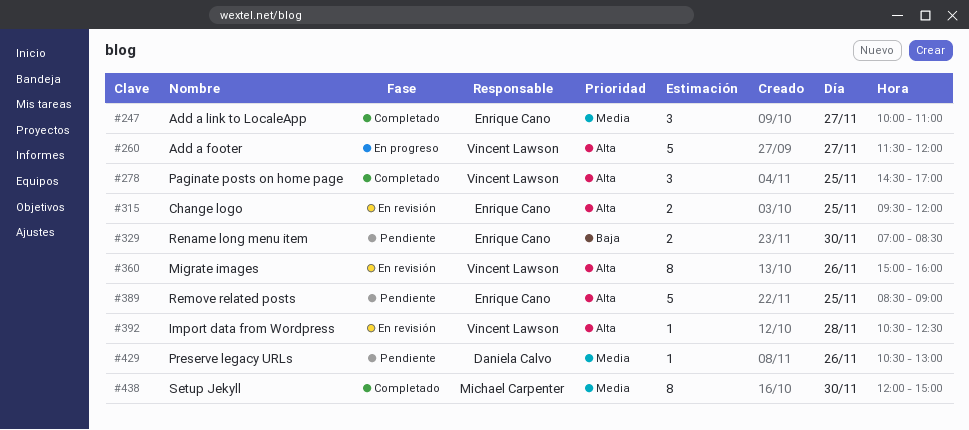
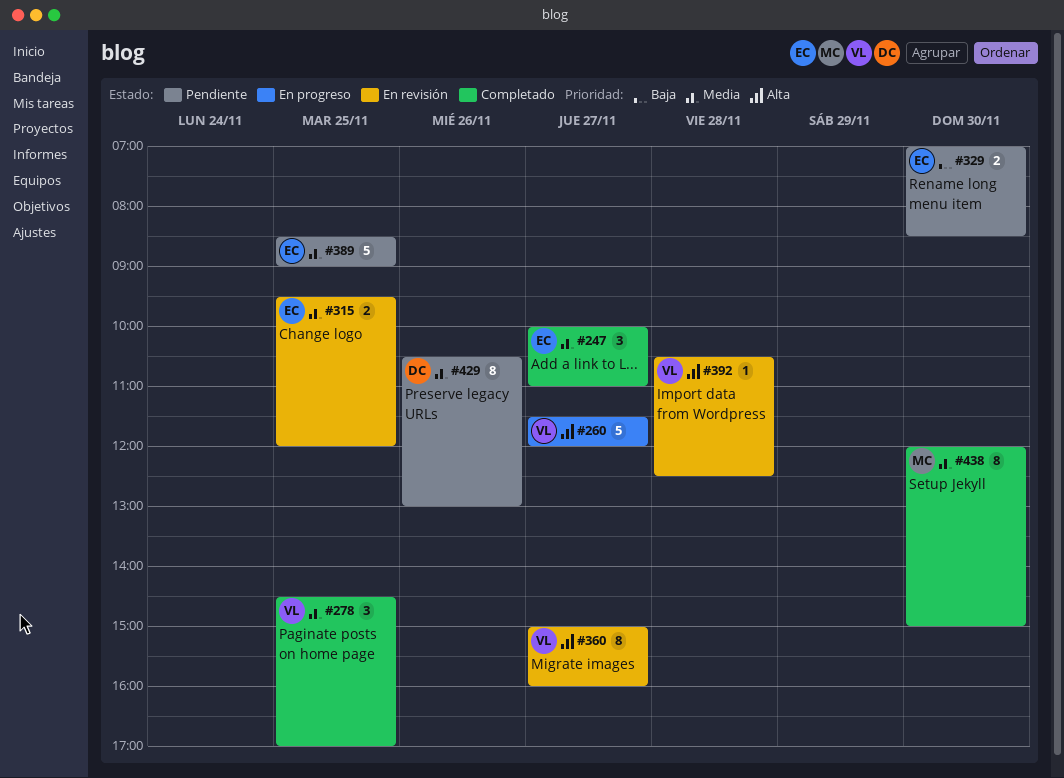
#278, priority: Alta -> Media
#315, priority: Alta -> Media
#360, day: Nov 26 -> Nov 27
#389, priority: Alta -> Media
#429, estimate: 1 -> 8

